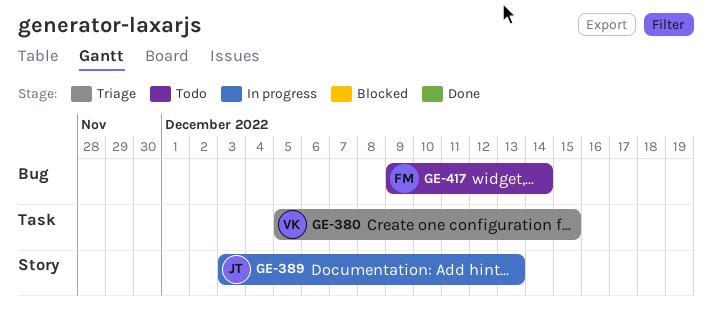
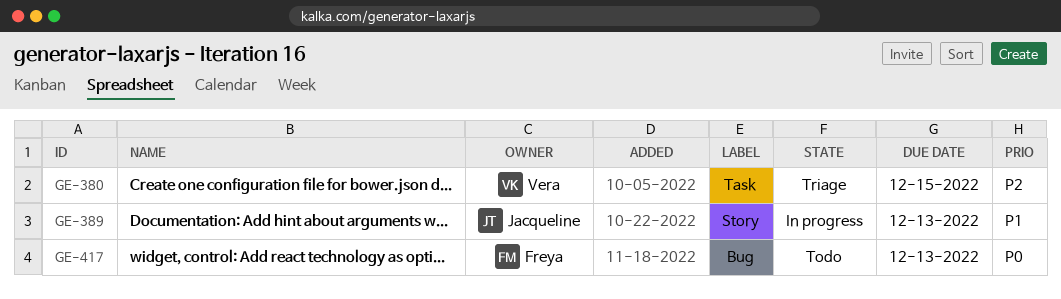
GE-417, due: Dec 14 -> Dec 13

